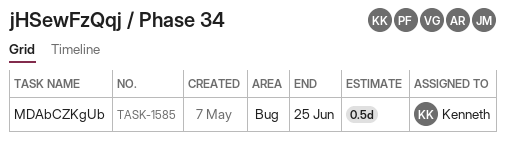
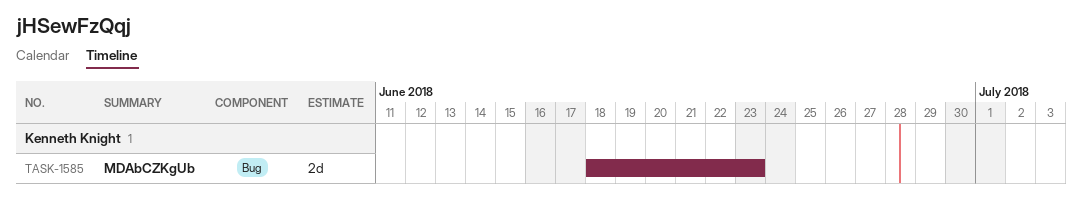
TASK-1585, estimate: 0.5d -> 2d
TASK-1585, due: Jun 25 -> Jun 23

